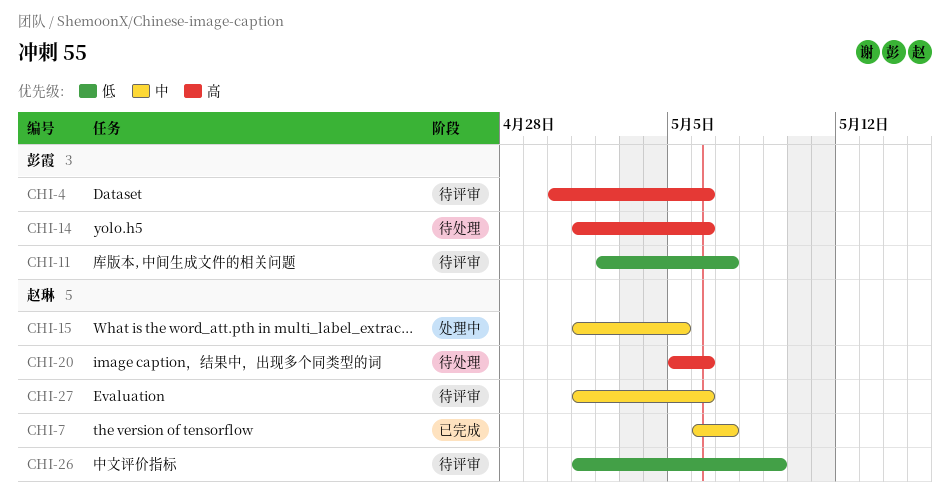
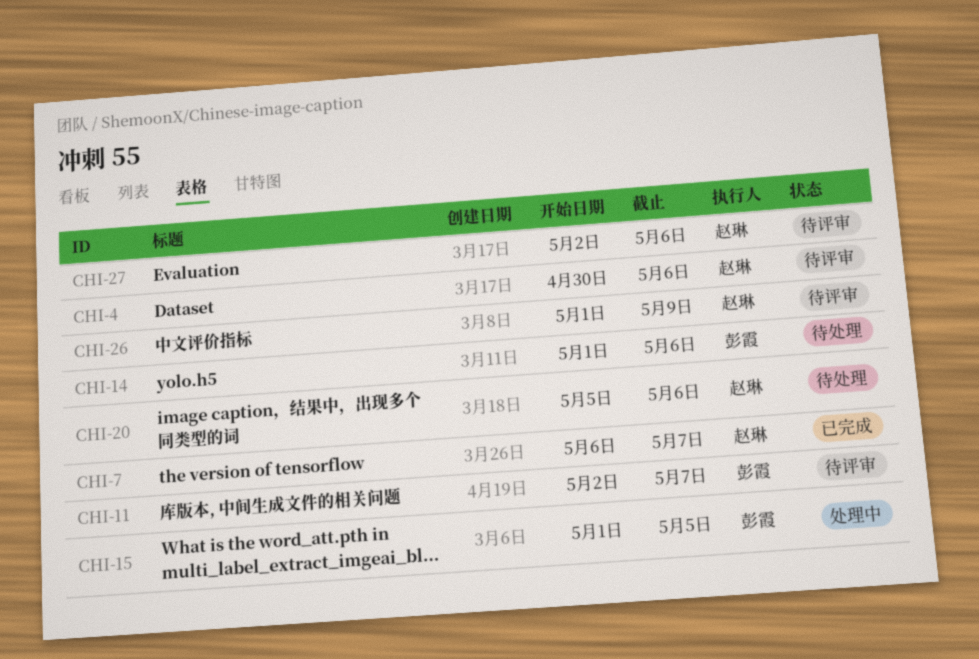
CHI-4, owner: 彭霞 -> 赵琳
CHI-15, owner: 赵琳 -> 彭霞
CHI-27, start: May 1 -> May 2

